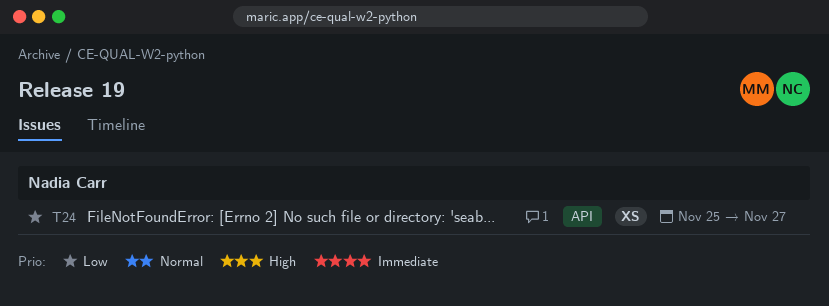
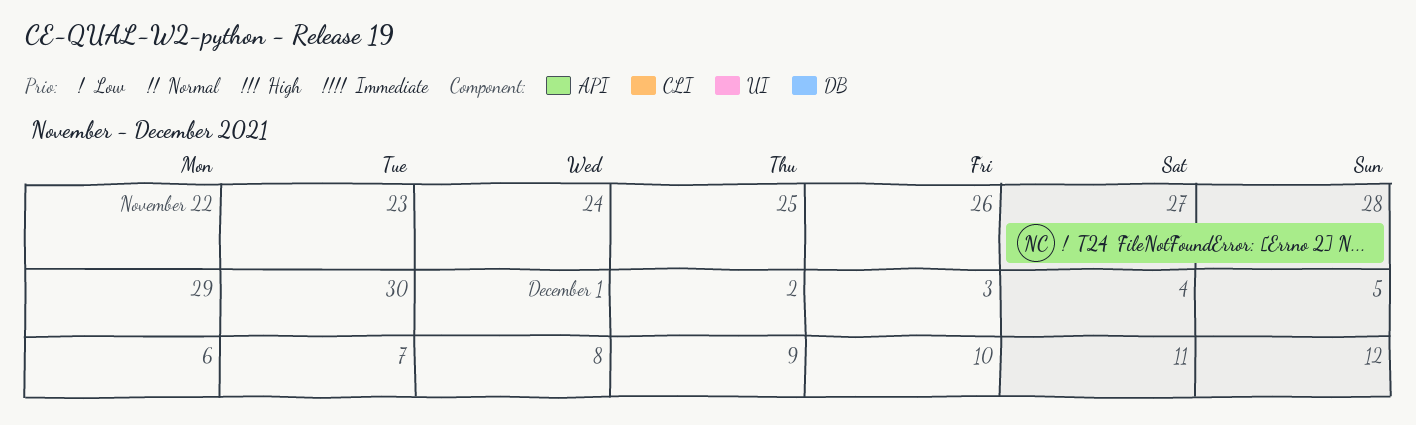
T24, start: Nov 25 -> Nov 27
T24, due: Nov 27 -> Nov 28

